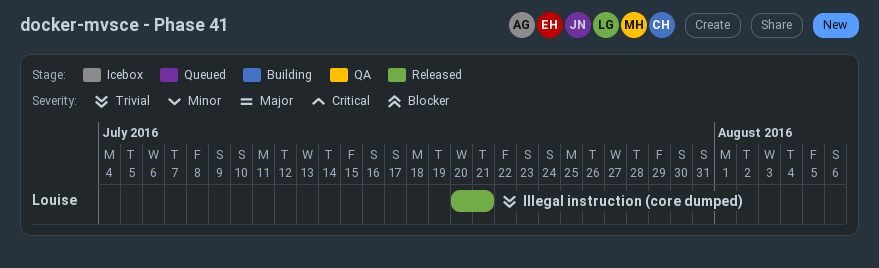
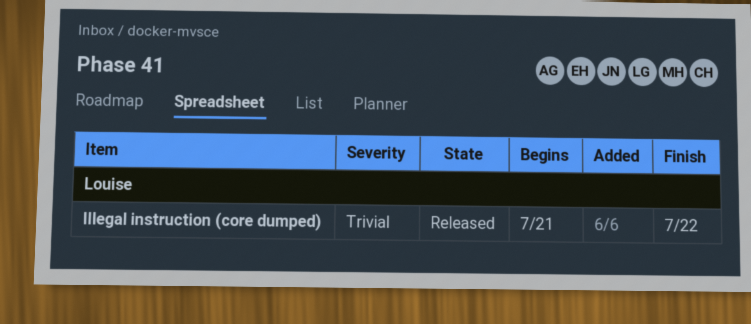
Illegal instruction (core dumped), start: Jul 20 -> Jul 21
Illegal instruction (core dumped), due: Jul 21 -> Jul 22

